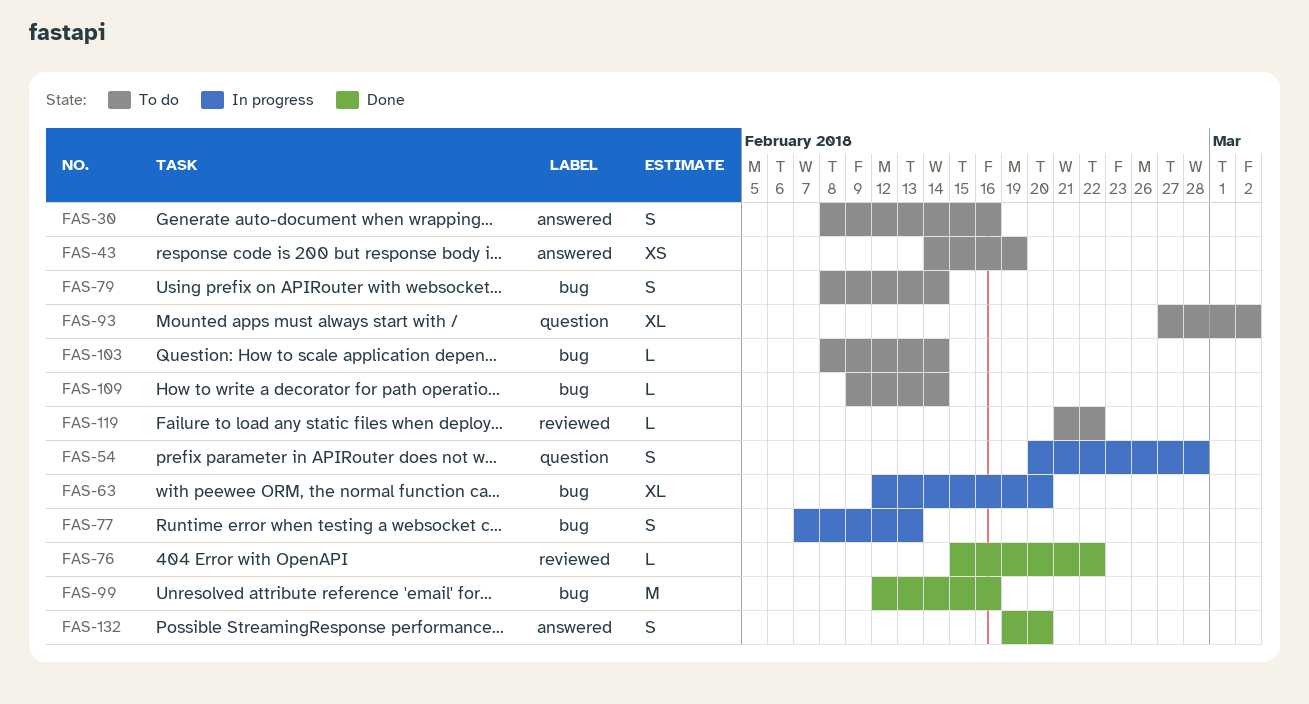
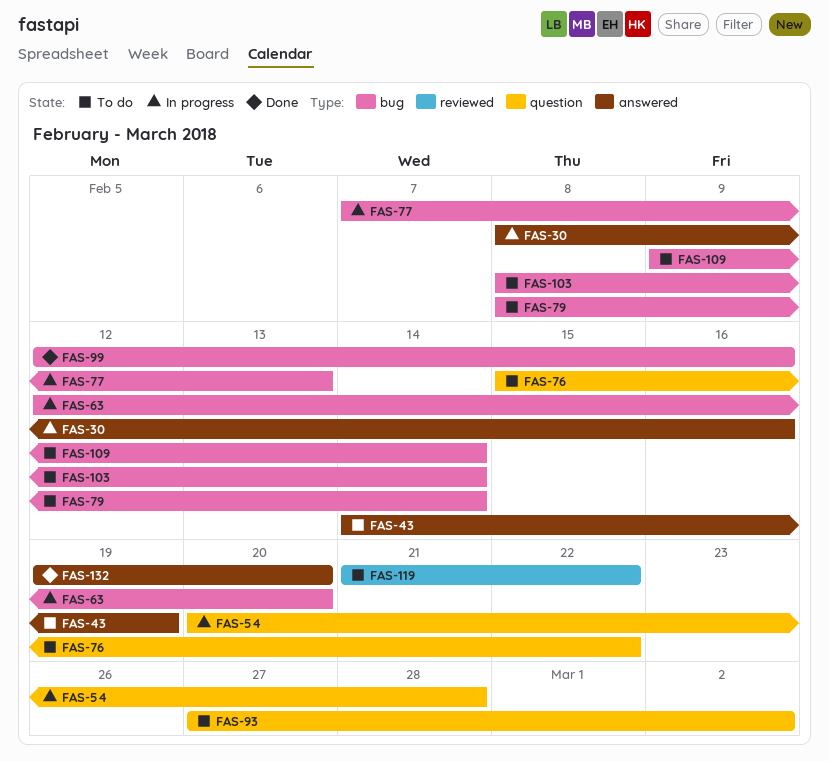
FAS-30, status: To do -> In progress
FAS-76, status: Done -> To do
FAS-76, label: reviewed -> question

